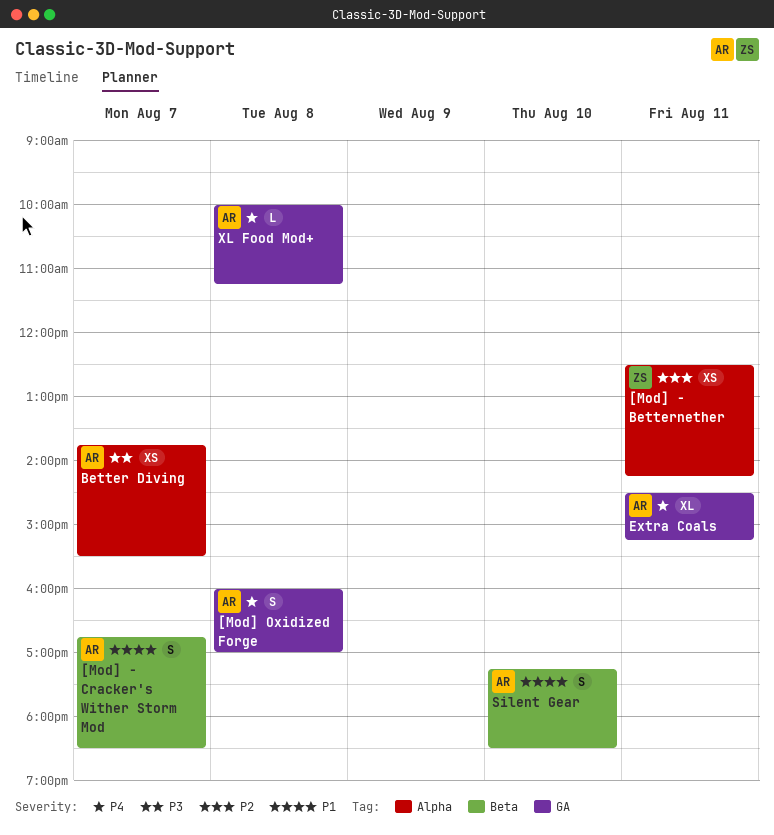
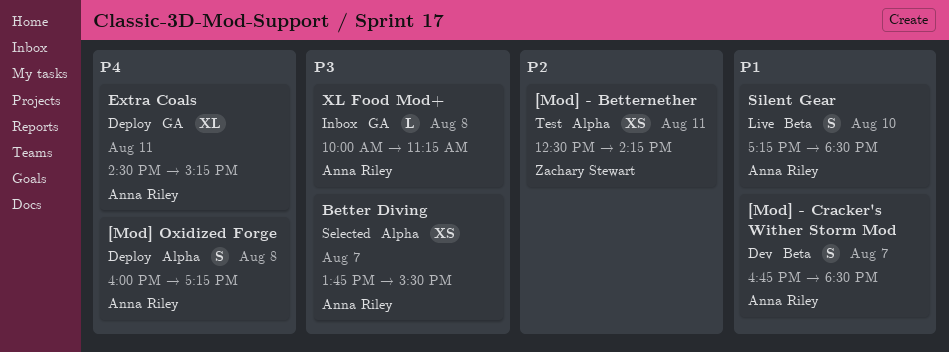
[Mod] Oxidized Forge, label: GA -> Alpha
[Mod] Oxidized Forge, ends: 17:00 -> 17:15
XL Food Mod+, priority: P4 -> P3

